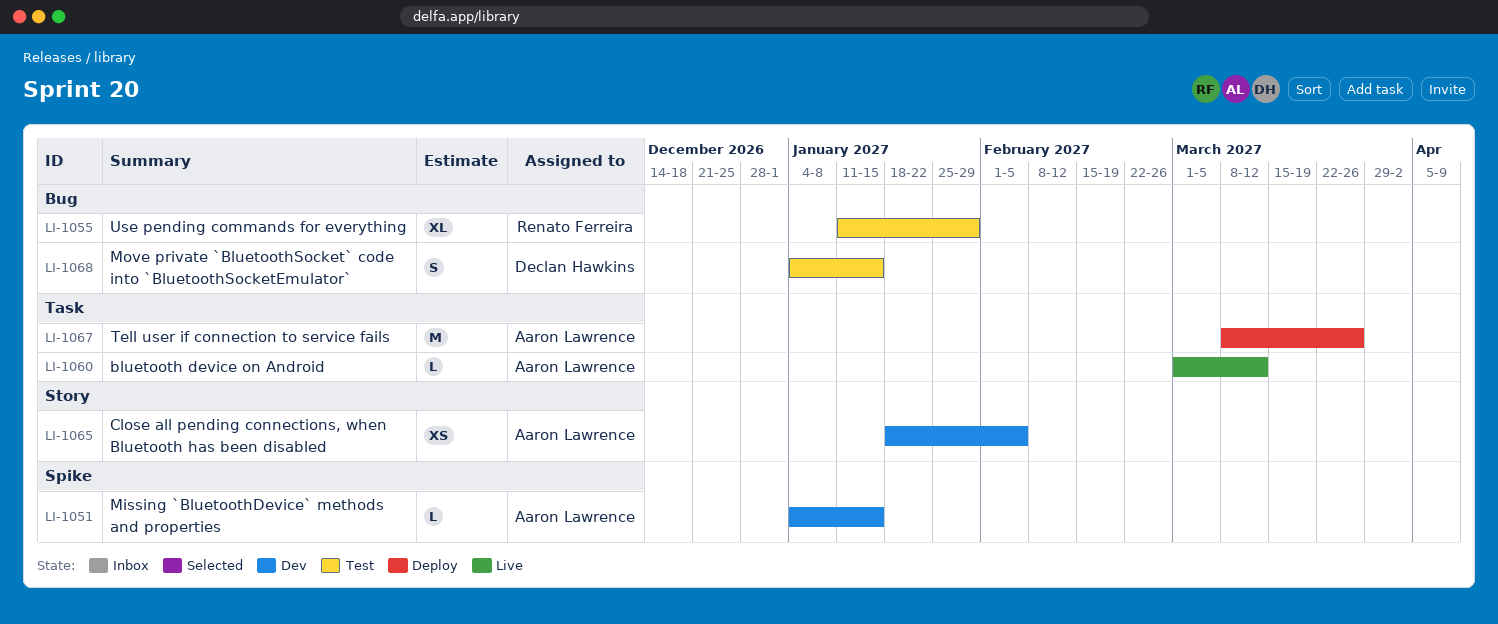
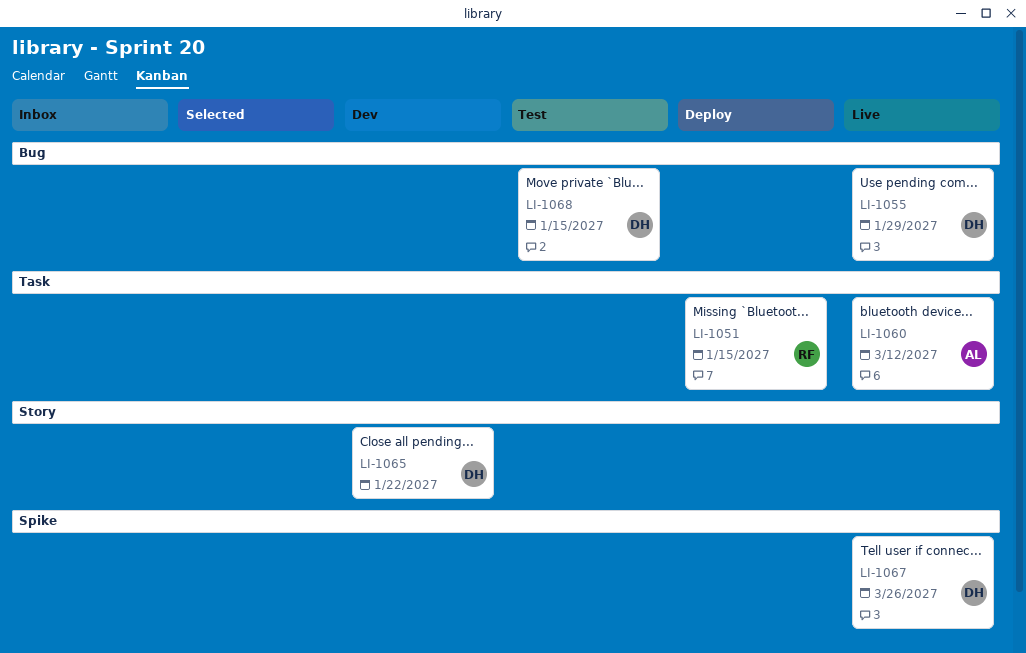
LI-1051, status: Dev -> Deploy
LI-1051, owner: Aaron Lawrence -> Renato Ferreira
LI-1051, label: Spike -> Task
LI-1055, status: Test -> Live
LI-1055, owner: Renato Ferreira -> Declan Hawkins
LI-1065, owner: Aaron Lawrence -> Declan Hawkins
LI-1065, due: Feb 5 -> Jan 22
LI-1067, status: Deploy -> Live
LI-1067, owner: Aaron Lawrence -> Declan Hawkins
LI-1067, label: Task -> Spike

